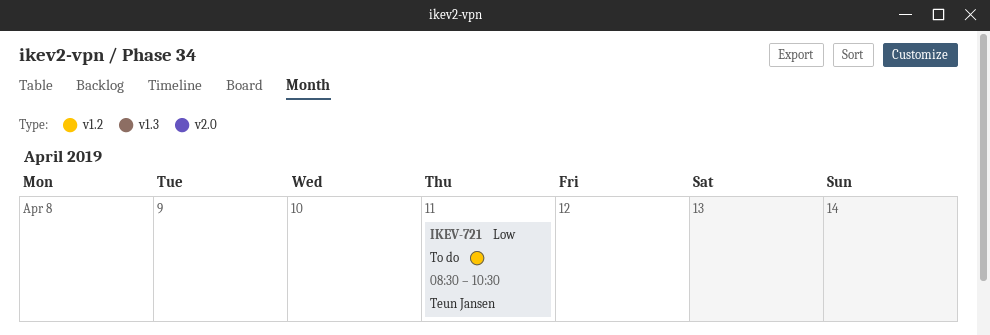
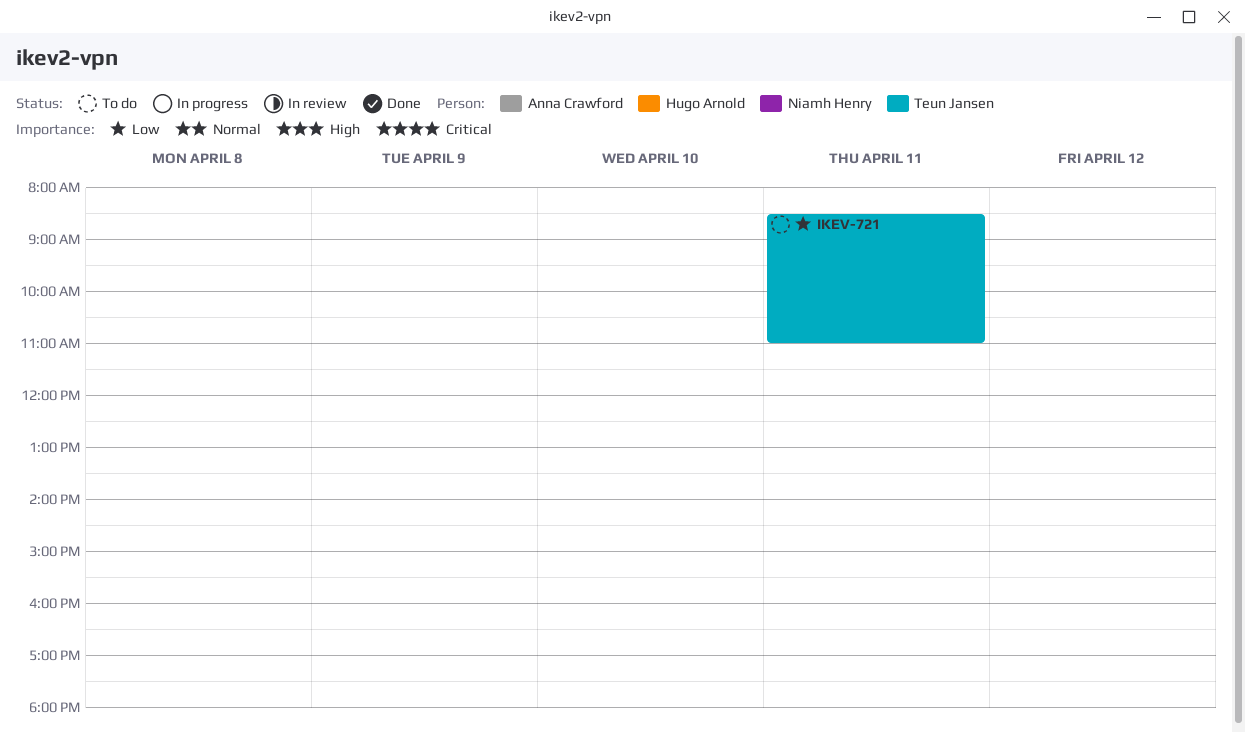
IKEV-721, ends: 10:30 -> 11:00

